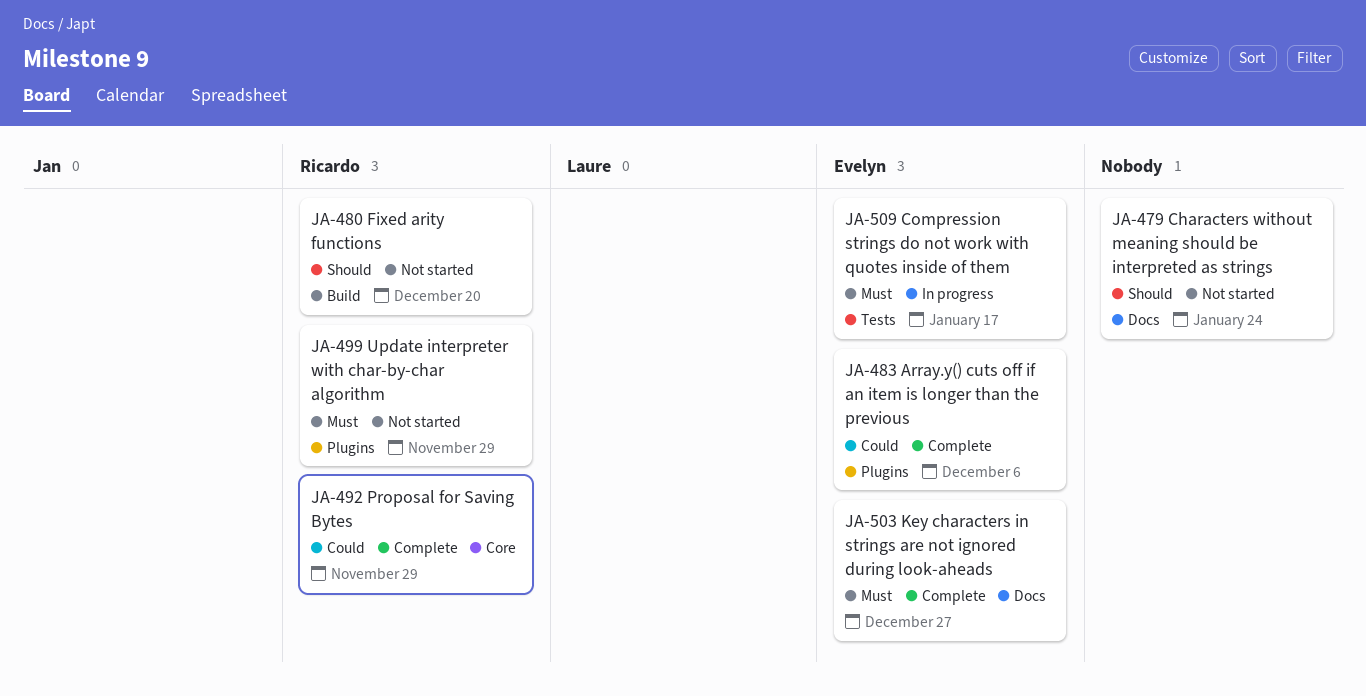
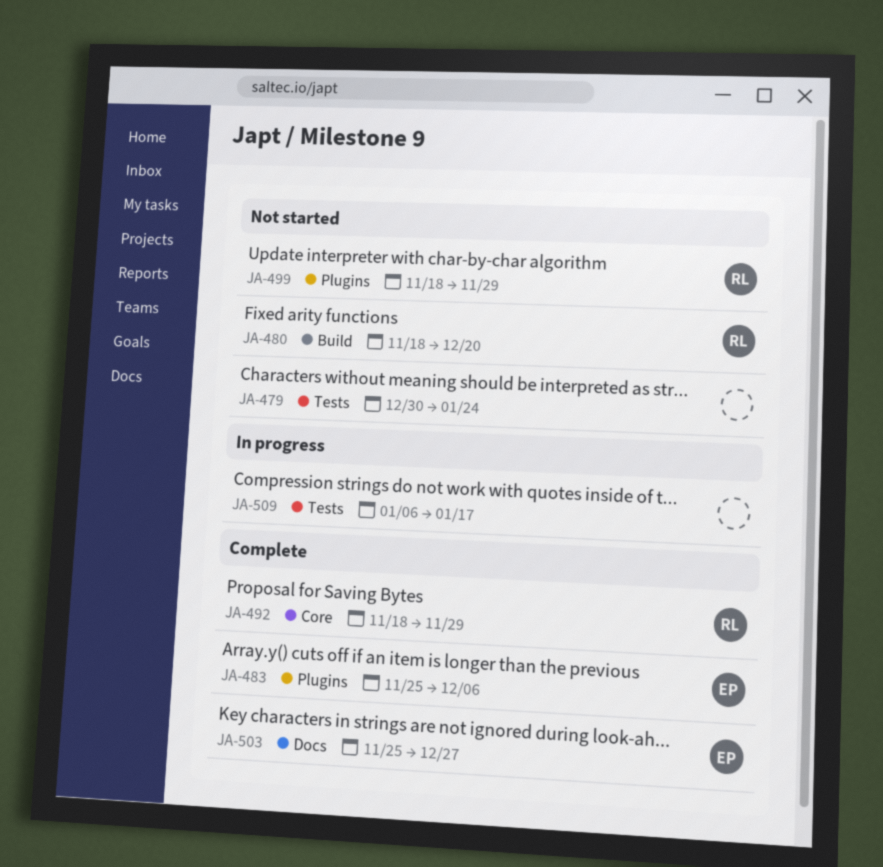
JA-479, label: Docs -> Tests
JA-509, owner: Evelyn -> none

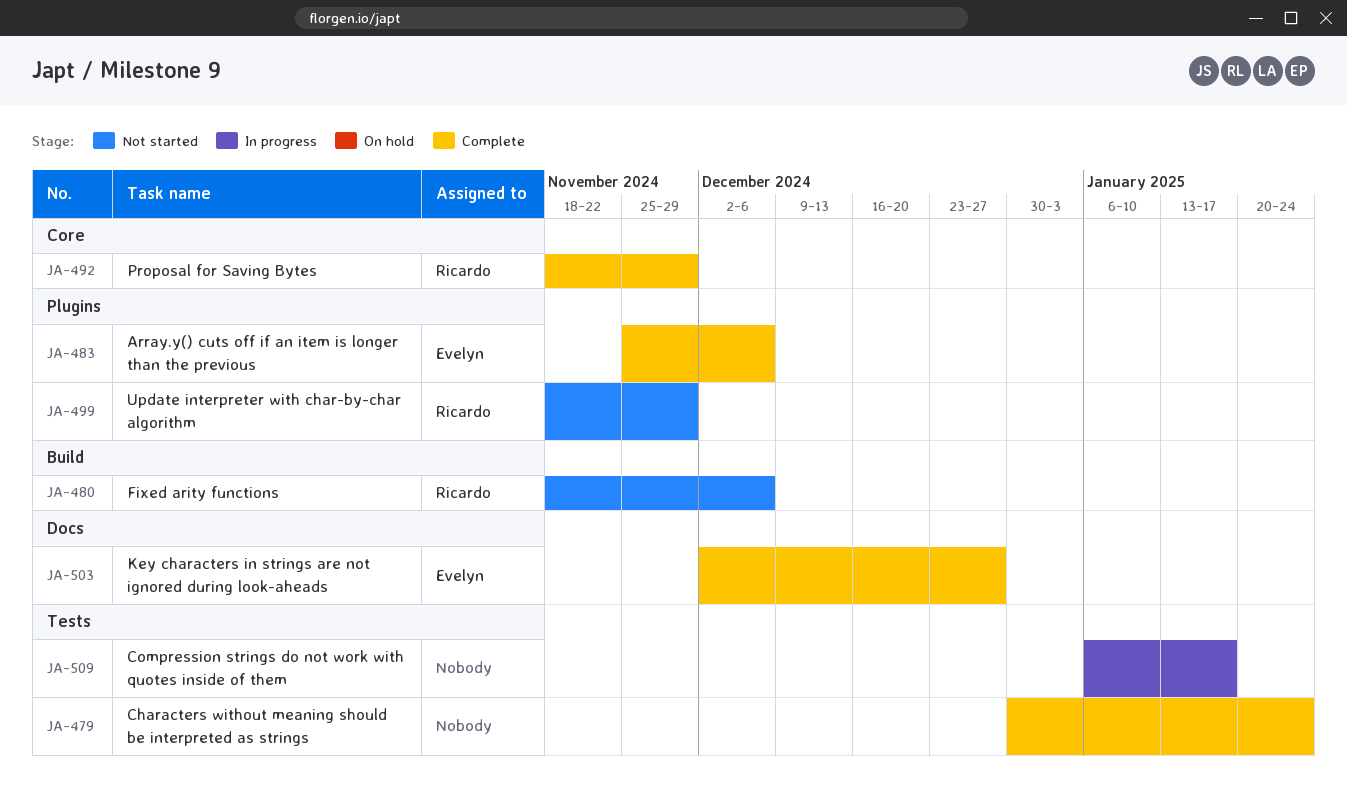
JA-479, status: Not started -> Complete
JA-480, due: Dec 20 -> Dec 6
JA-503, start: Nov 25 -> Dec 2

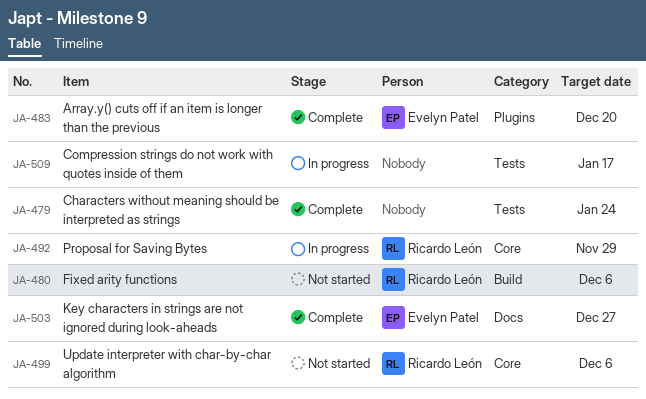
JA-483, due: Dec 6 -> Dec 20
JA-492, status: Complete -> In progress
JA-499, label: Plugins -> Core
JA-499, due: Nov 29 -> Dec 6

